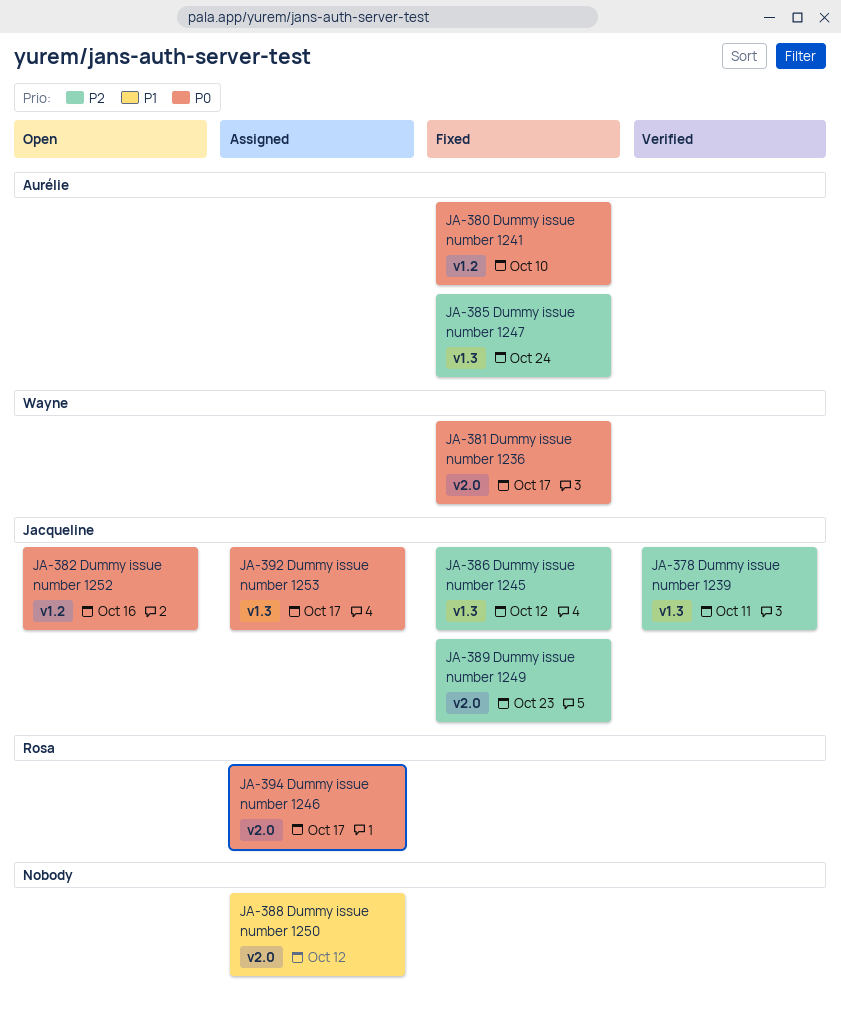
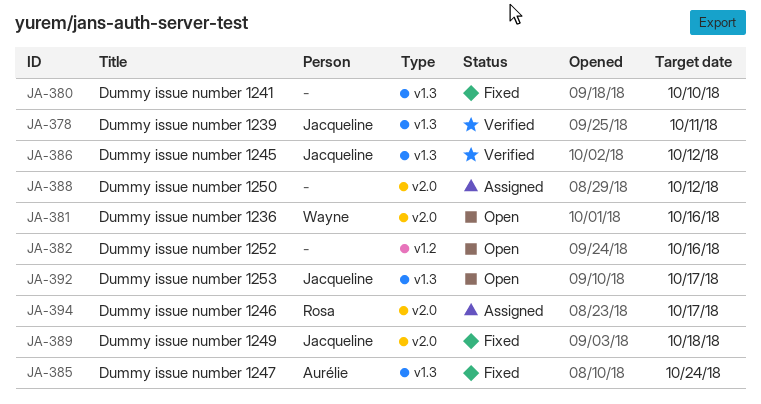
JA-380, owner: Aurélie -> none
JA-380, label: v1.2 -> v1.3
JA-381, status: Fixed -> Open
JA-381, due: Oct 17 -> Oct 16
JA-382, owner: Jacqueline -> none
JA-386, status: Fixed -> Verified
JA-389, due: Oct 23 -> Oct 18
JA-392, status: Assigned -> Open

